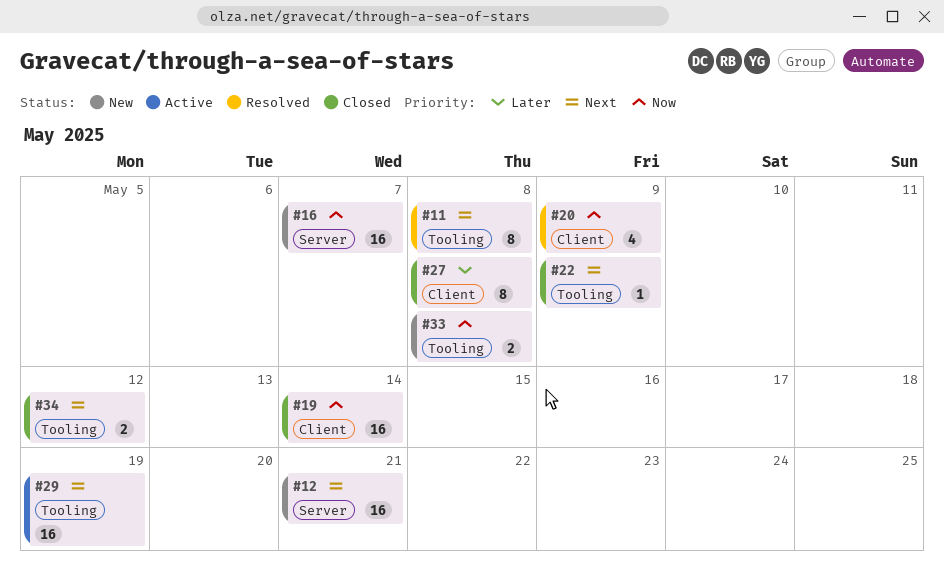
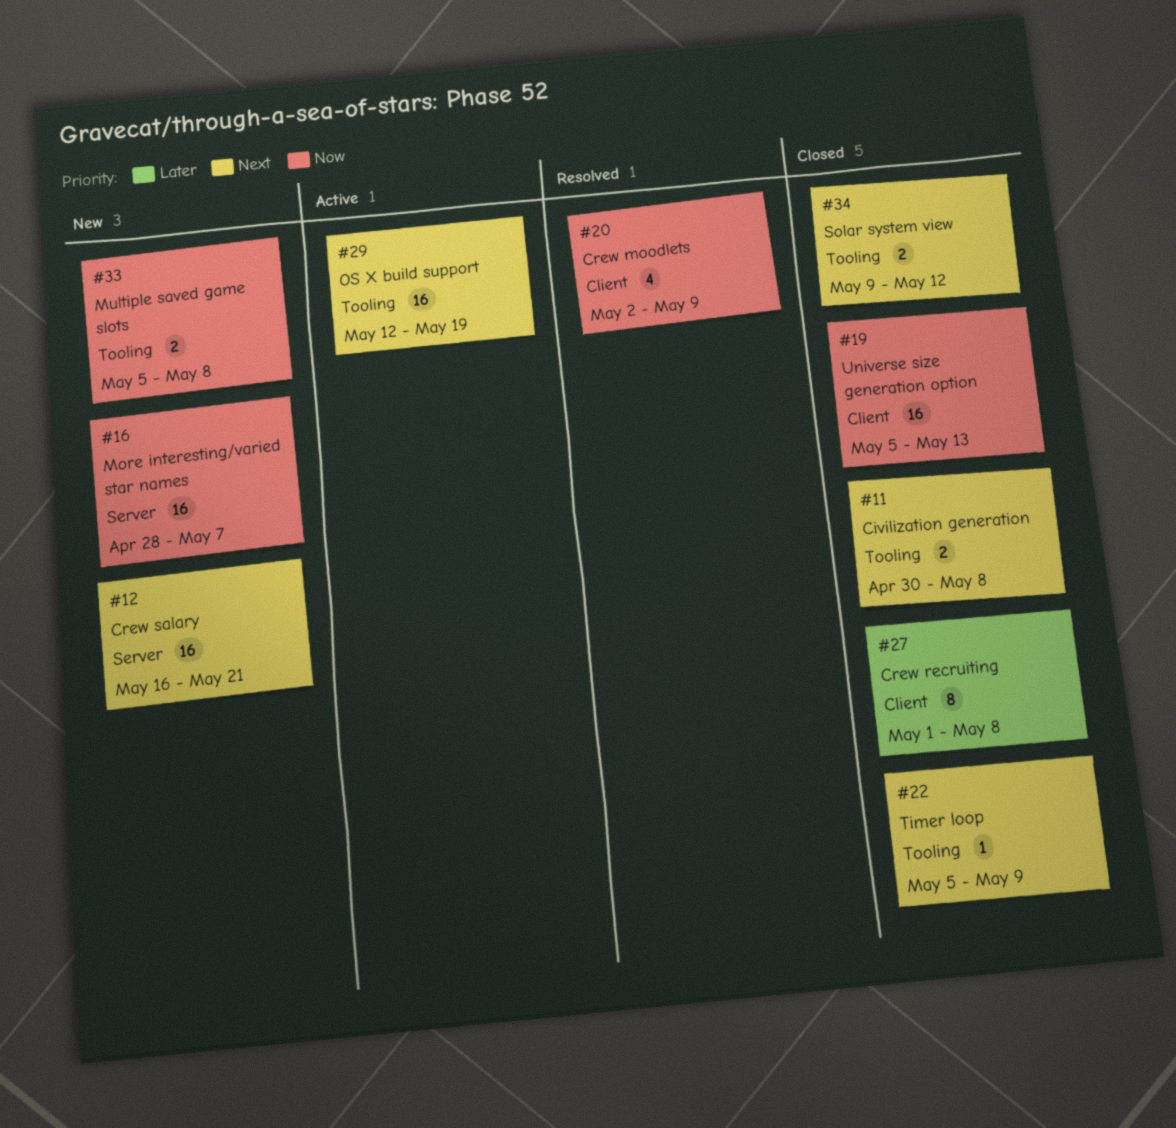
#11, status: Resolved -> Closed
#11, estimate: 8 -> 2
#19, due: May 14 -> May 13

